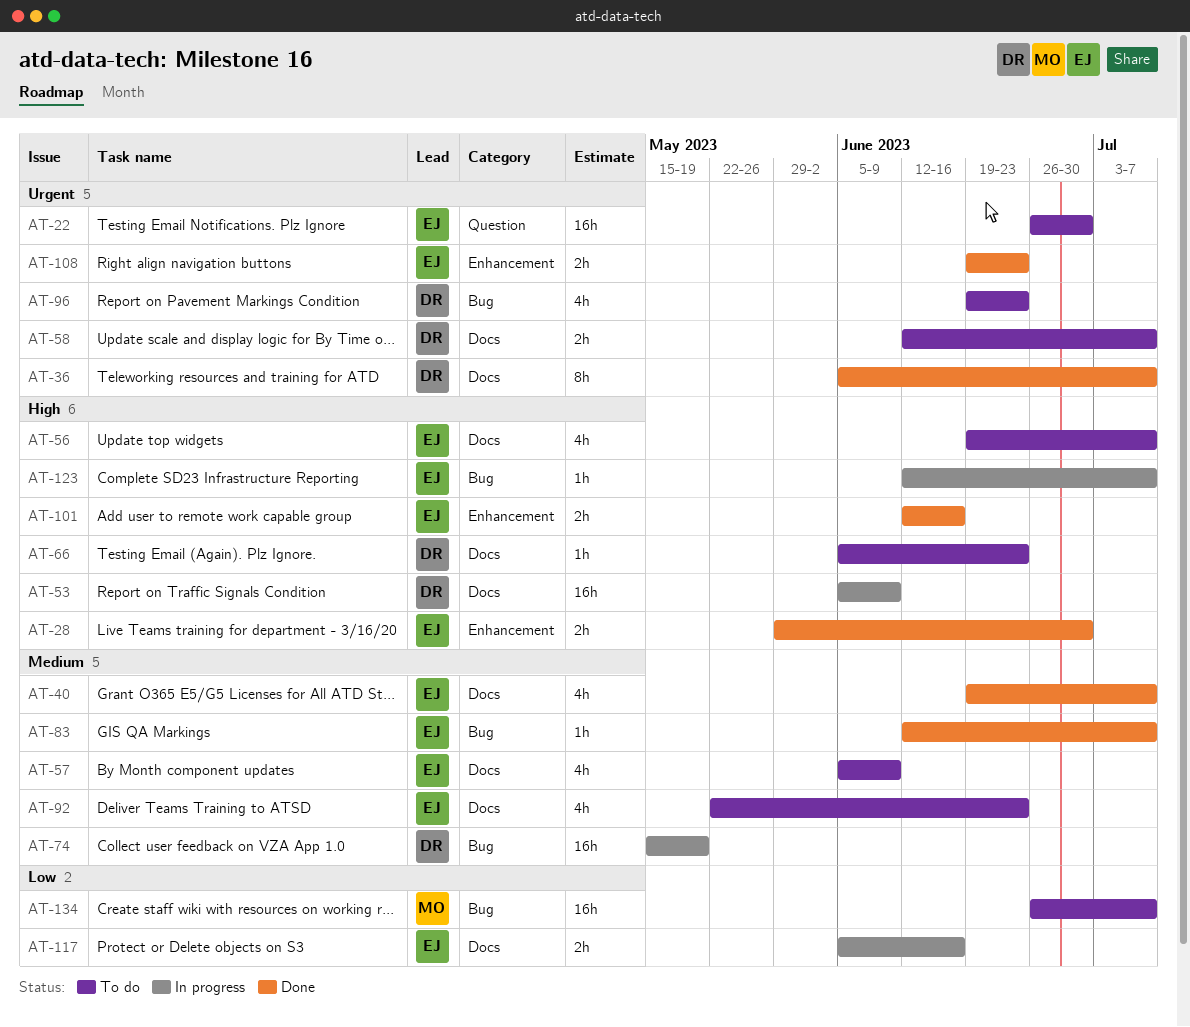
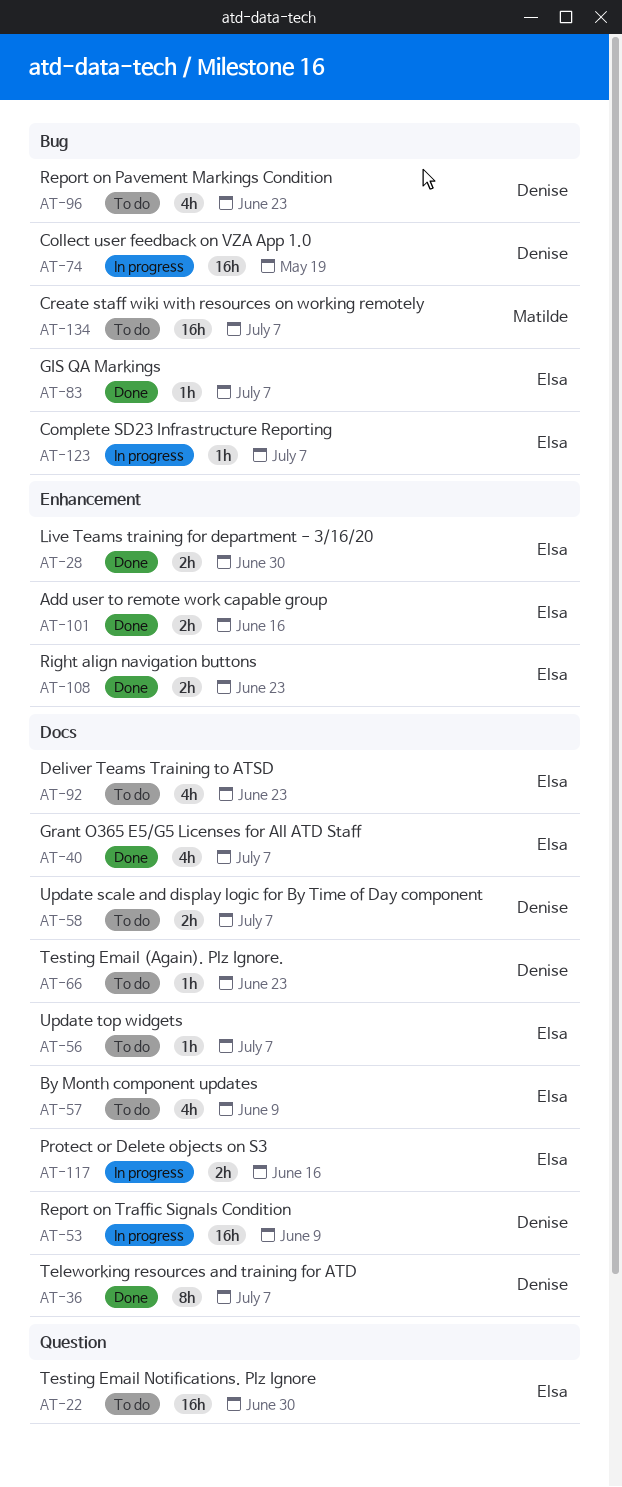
AT-56, estimate: 4h -> 1h

